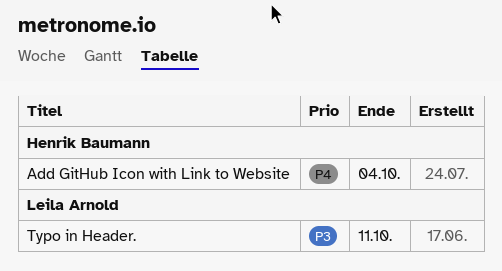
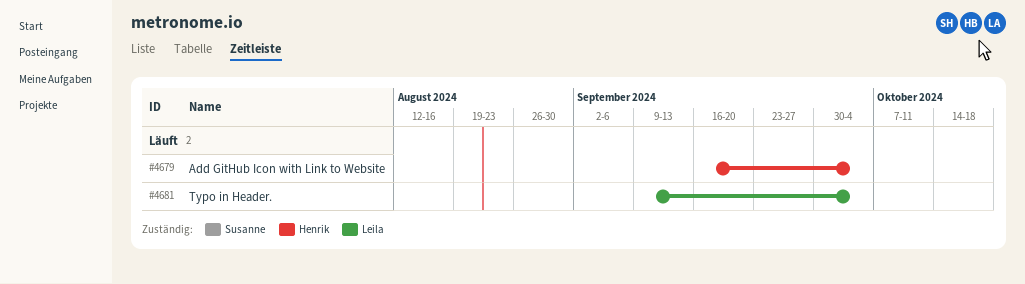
Typo in Header., due: Oct 11 -> Oct 4

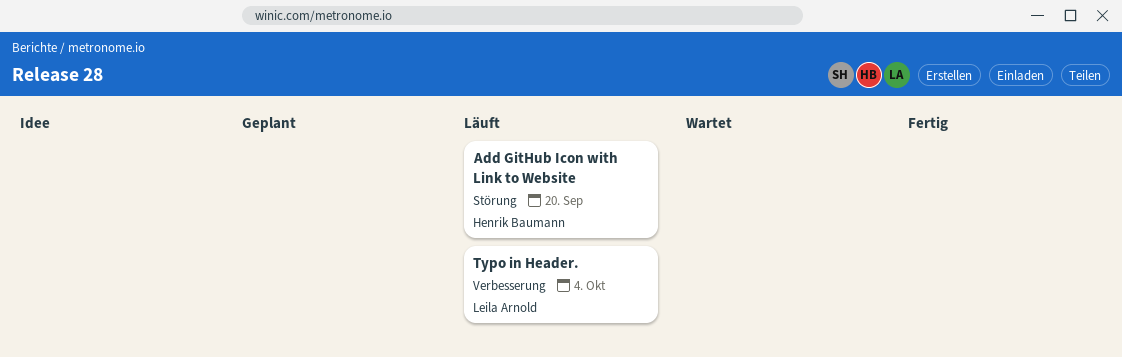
Add GitHub Icon with Link to Website, due: Oct 4 -> Sep 20

